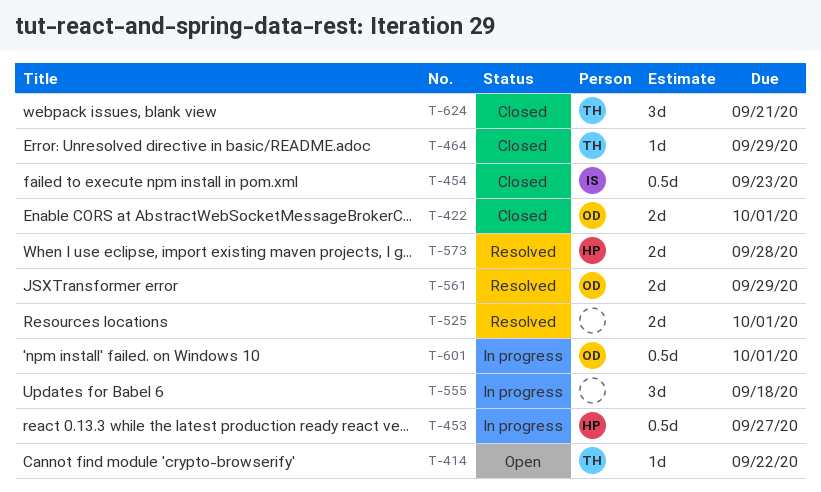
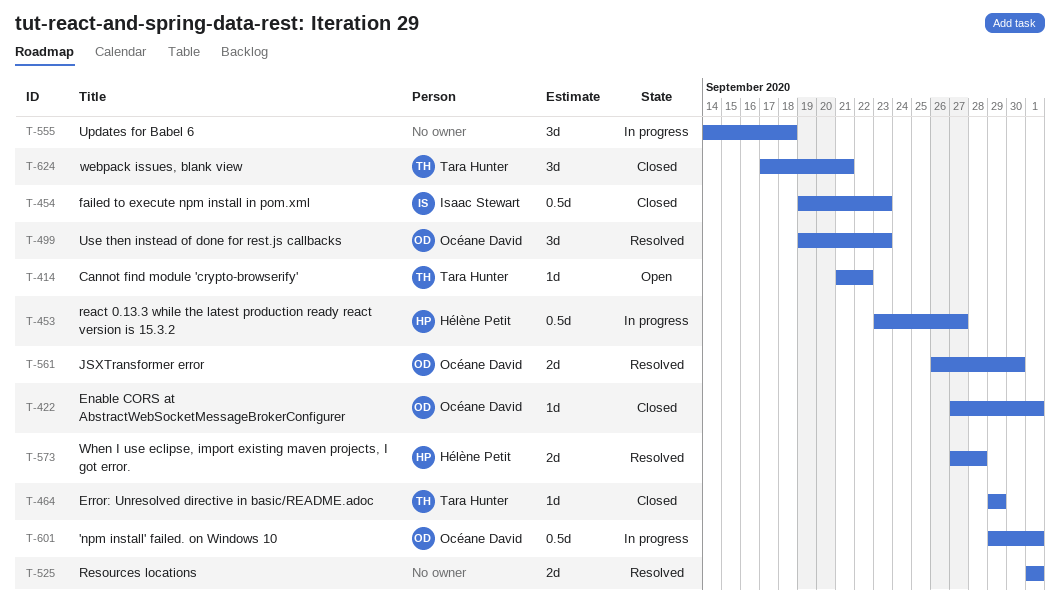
T-422, estimate: 2d -> 1d
T-499: none -> present
T-561, due: Sep 29 -> Sep 30

